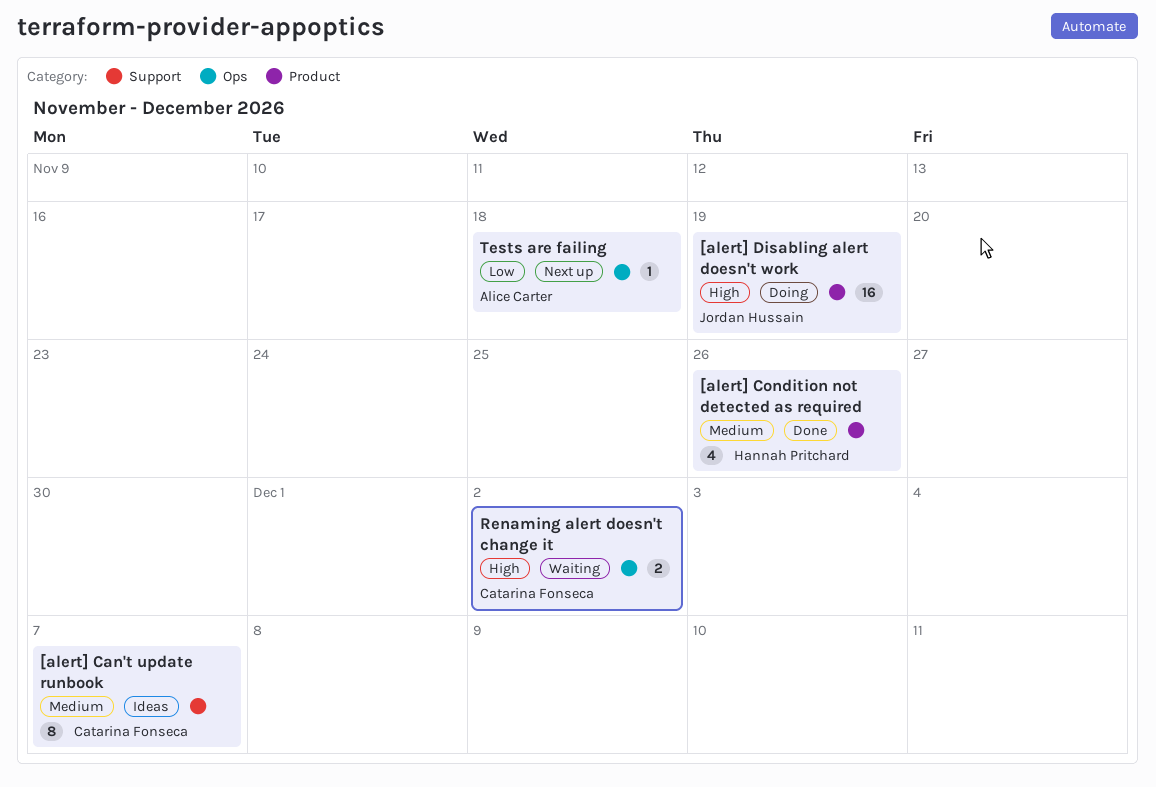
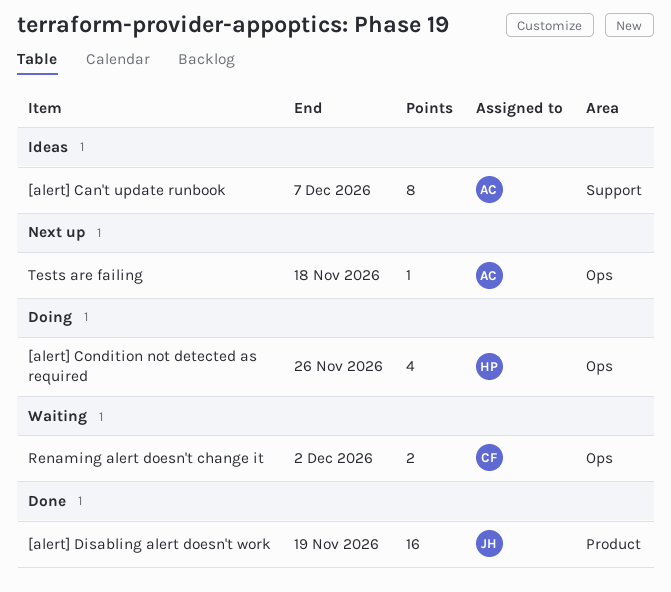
[alert] Can't update runbook, owner: Catarina Fonseca -> Alice Carter
[alert] Condition not detected as required, status: Done -> Doing
[alert] Condition not detected as required, label: Product -> Ops
[alert] Disabling alert doesn't work, status: Doing -> Done

